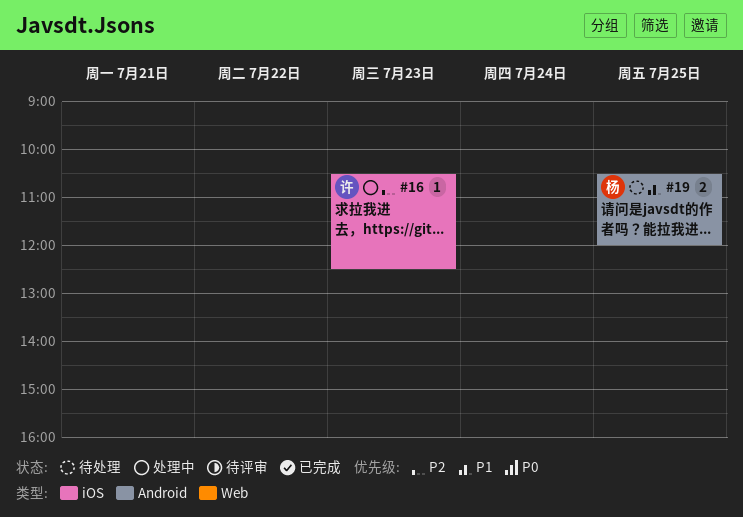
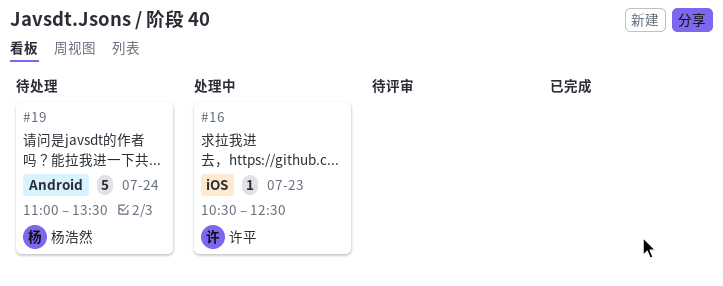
#19, estimate: 2 -> 5
#19, day: Jul 25 -> Jul 24
#19, begins: 10:30 -> 11:00
#19, ends: 12:00 -> 13:30

